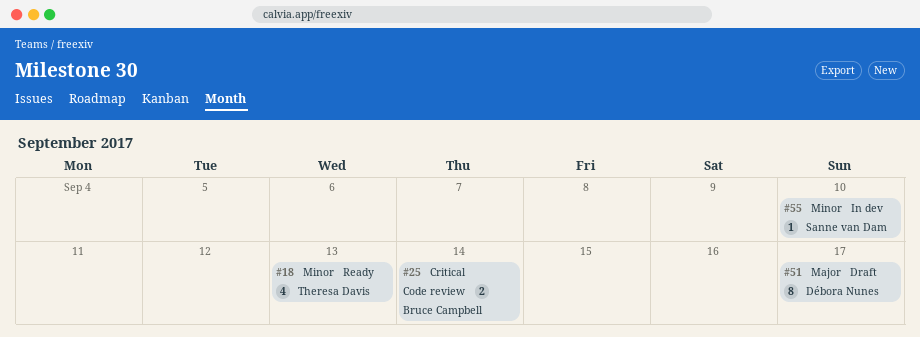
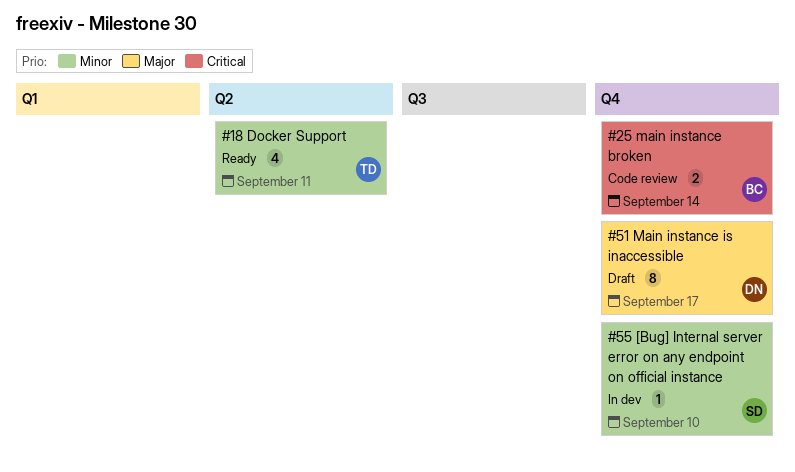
#18, due: Sep 13 -> Sep 11

